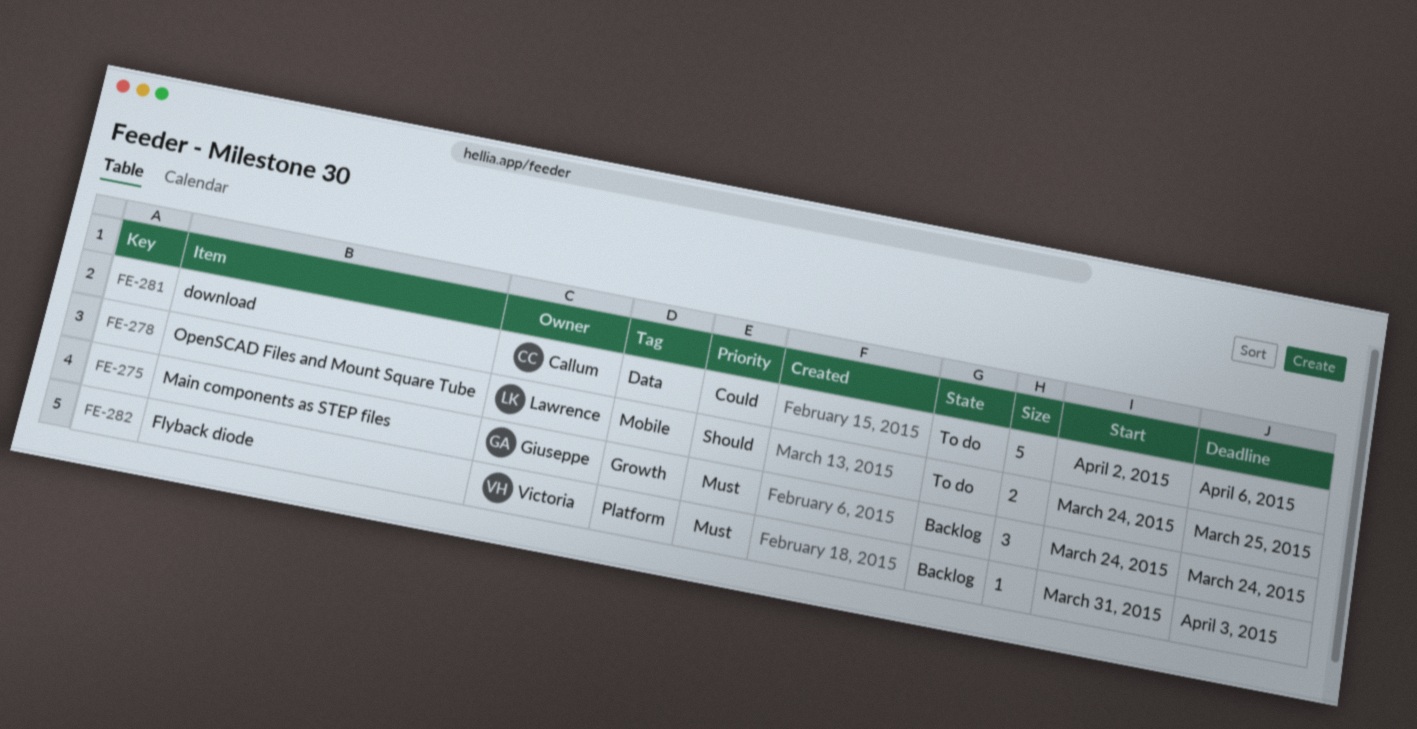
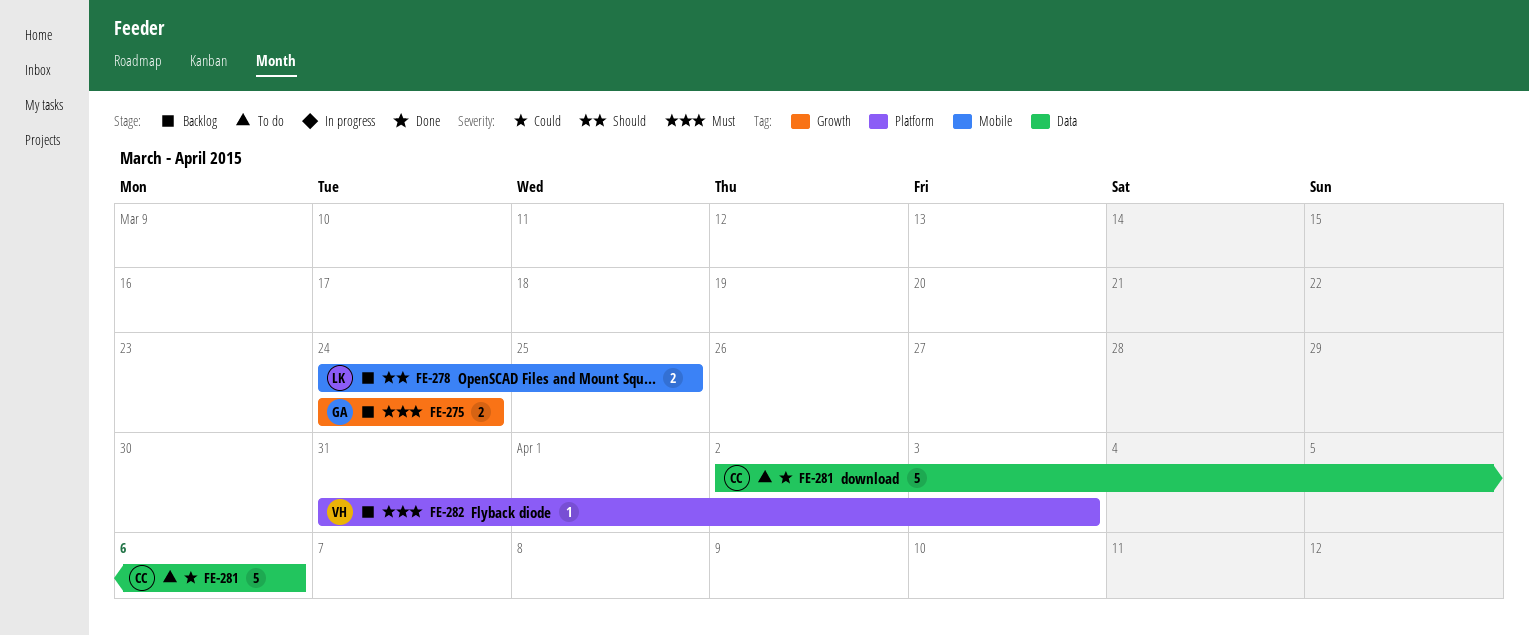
FE-275, estimate: 3 -> 2
FE-278, status: To do -> Backlog

